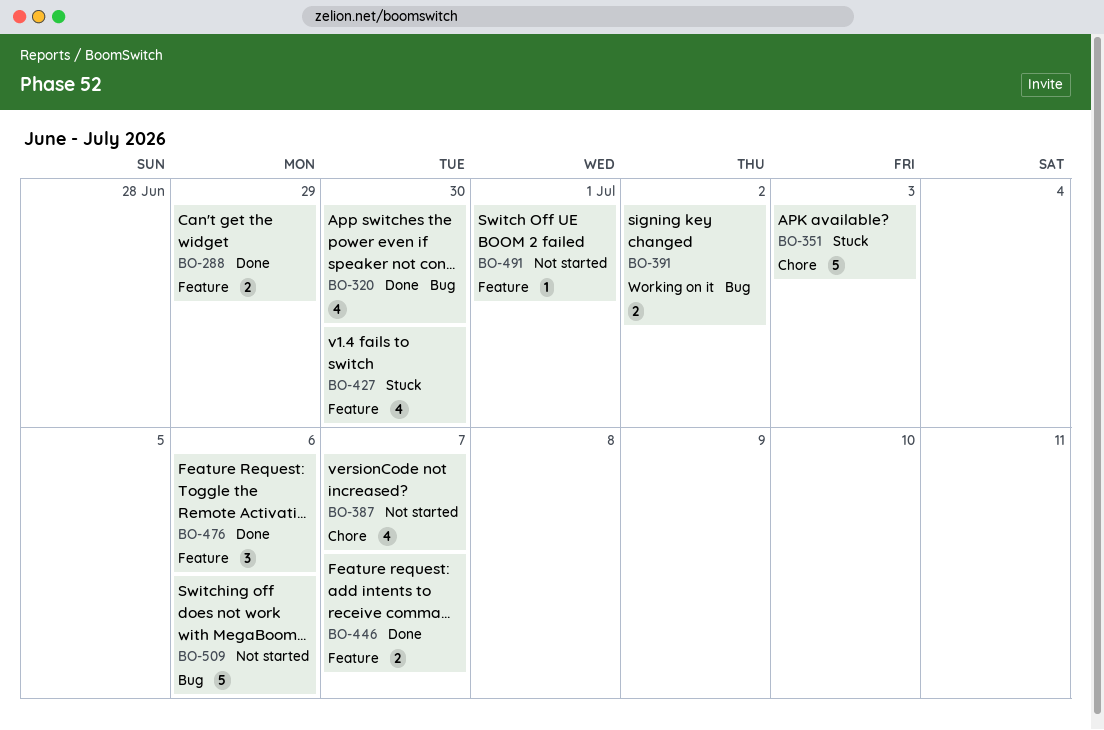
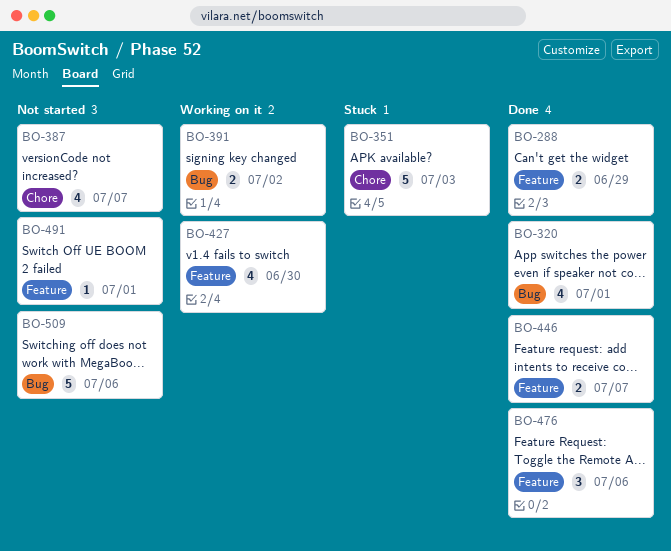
BO-320, due: Jun 30 -> Jul 1
BO-427, status: Stuck -> Working on it

